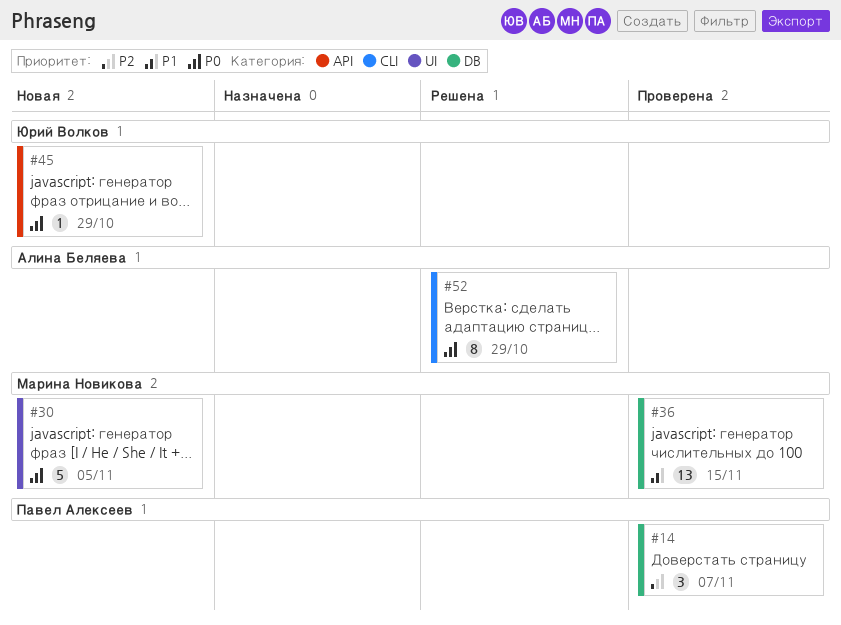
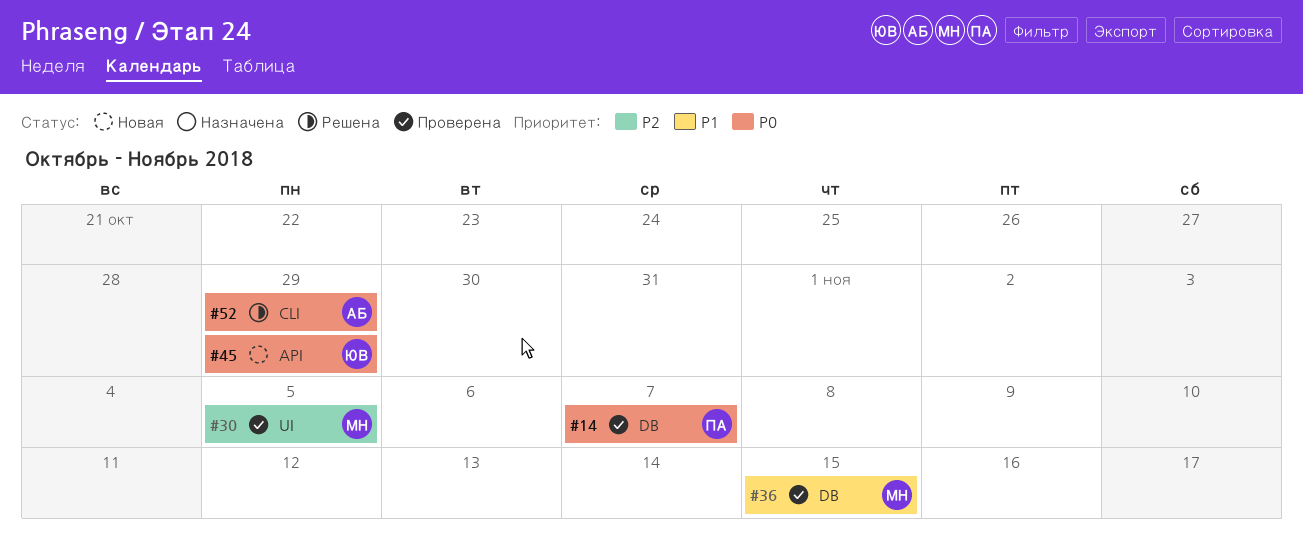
#14, priority: P2 -> P0
#30, status: Новая -> Проверена
#30, priority: P0 -> P2

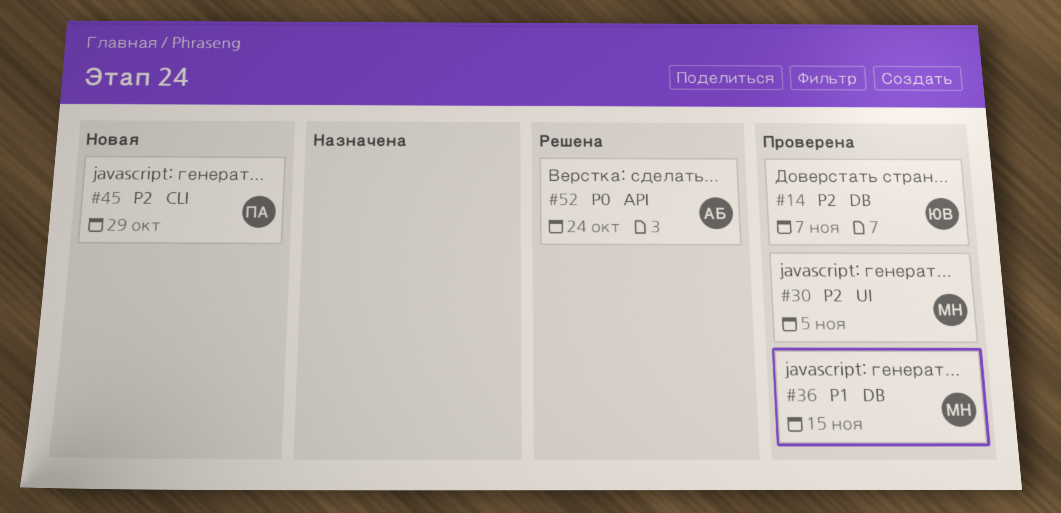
#14, owner: ПА -> ЮВ
#14, priority: P0 -> P2
#45, owner: ЮВ -> ПА
#45, priority: P0 -> P2
#45, label: API -> CLI
#52, label: CLI -> API
#52, due: Oct 29 -> Oct 24

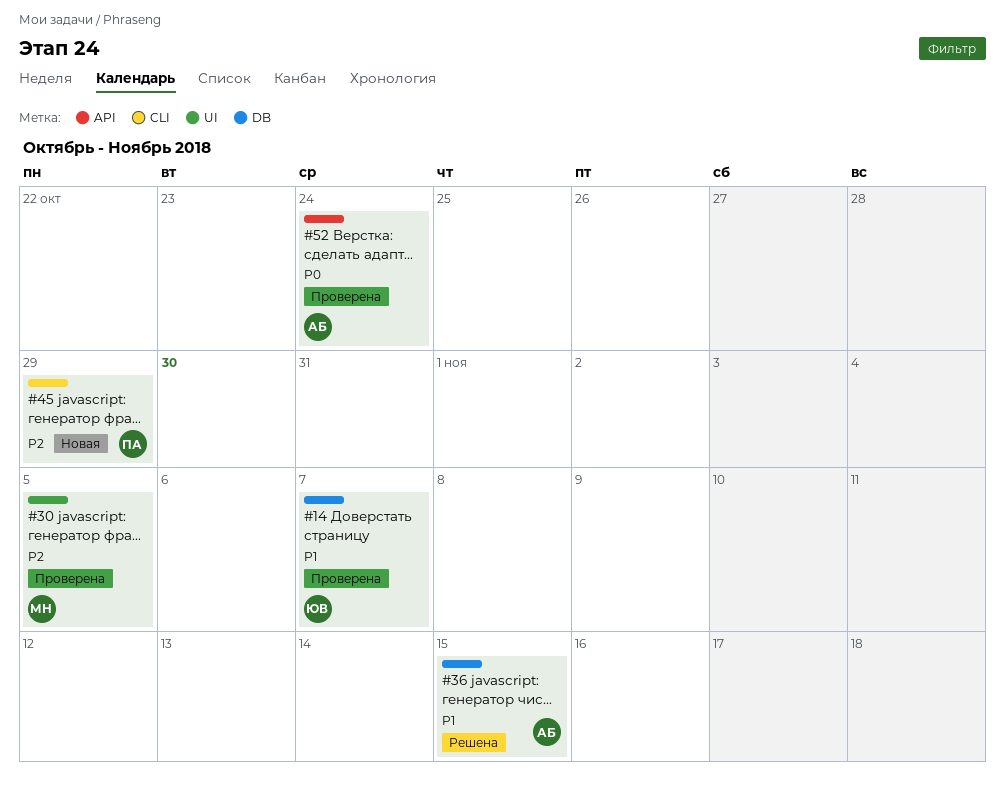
#14, priority: P2 -> P1
#36, status: Проверена -> Решена
#36, owner: МН -> АБ
#52, status: Решена -> Проверена

